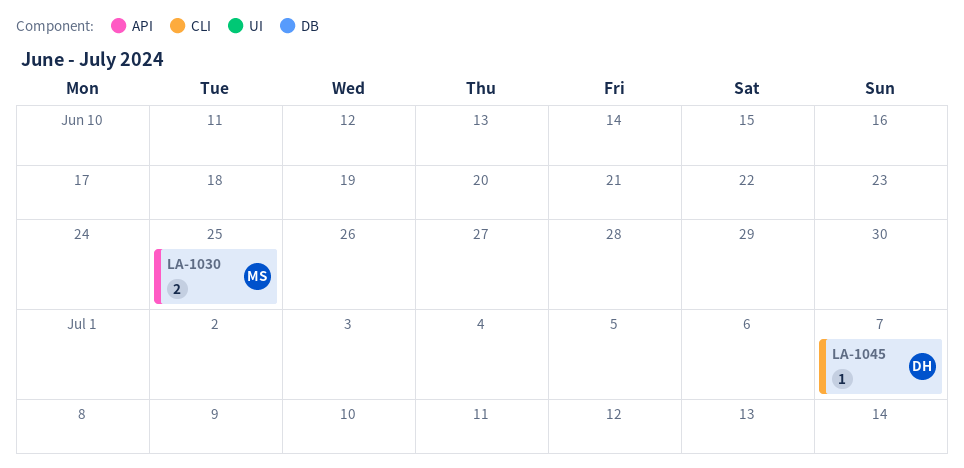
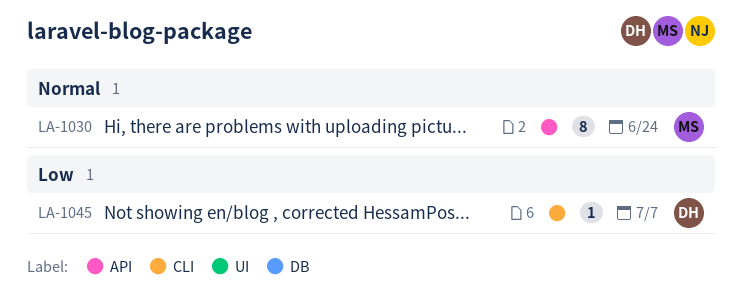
LA-1030, estimate: 2 -> 8
LA-1030, due: Jun 25 -> Jun 24

